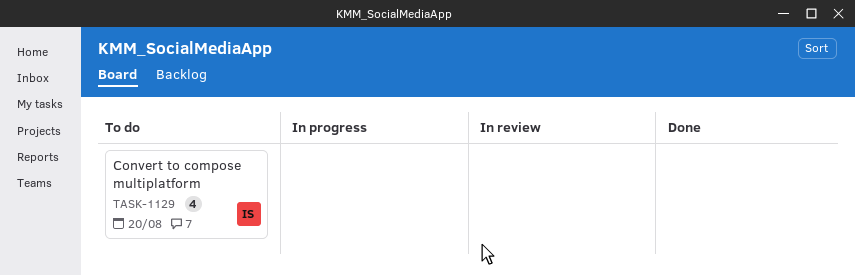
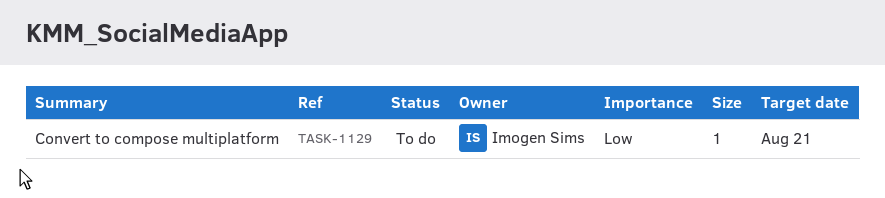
TASK-1129, estimate: 4 -> 1
TASK-1129, due: Aug 20 -> Aug 21

